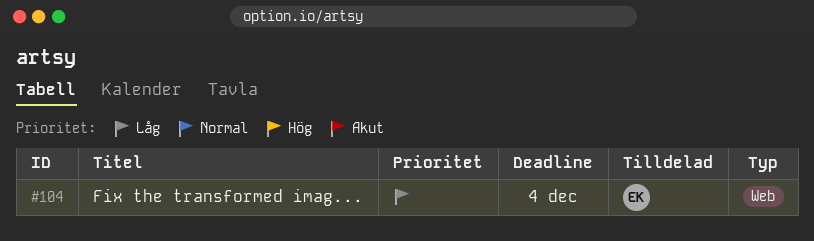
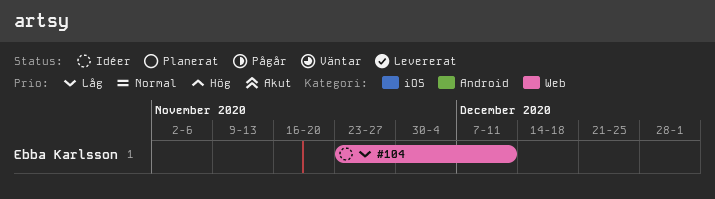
#104, due: Dec 4 -> Dec 11

